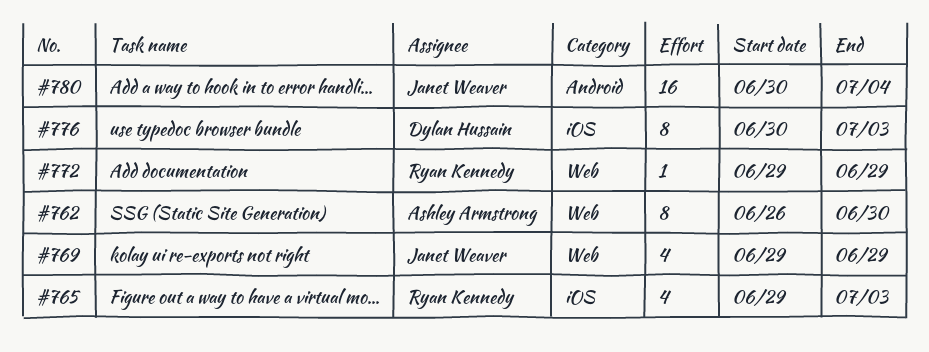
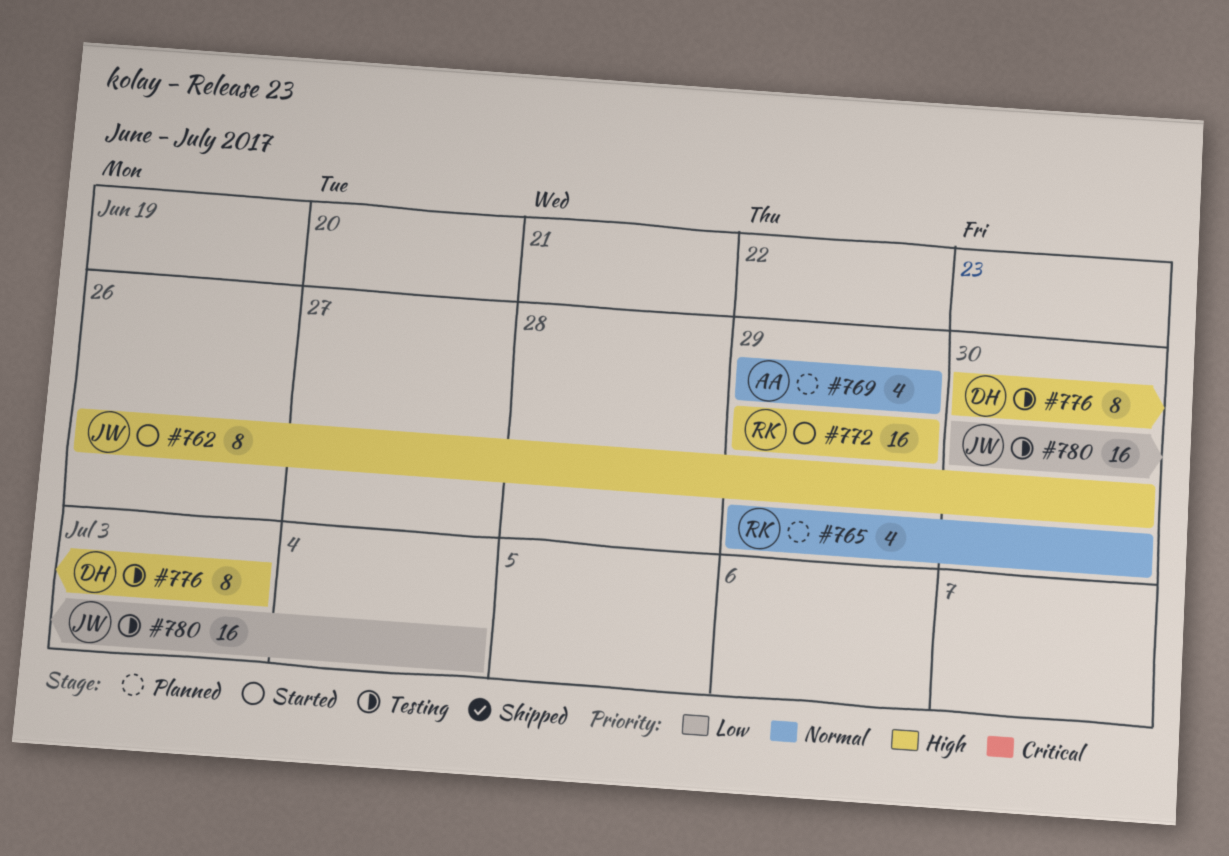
#762, owner: Ashley Armstrong -> Janet Weaver
#765, due: Jul 3 -> Jun 30
#769, owner: Janet Weaver -> Ashley Armstrong
#772, estimate: 1 -> 16

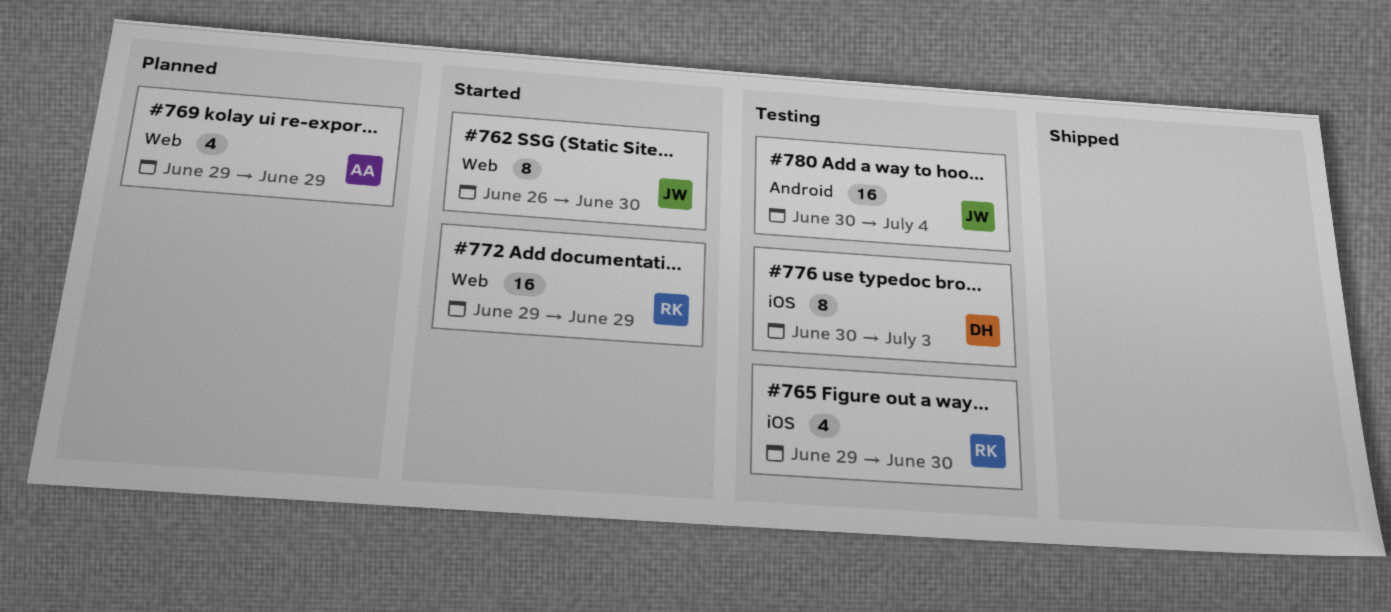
#765, status: Planned -> Testing

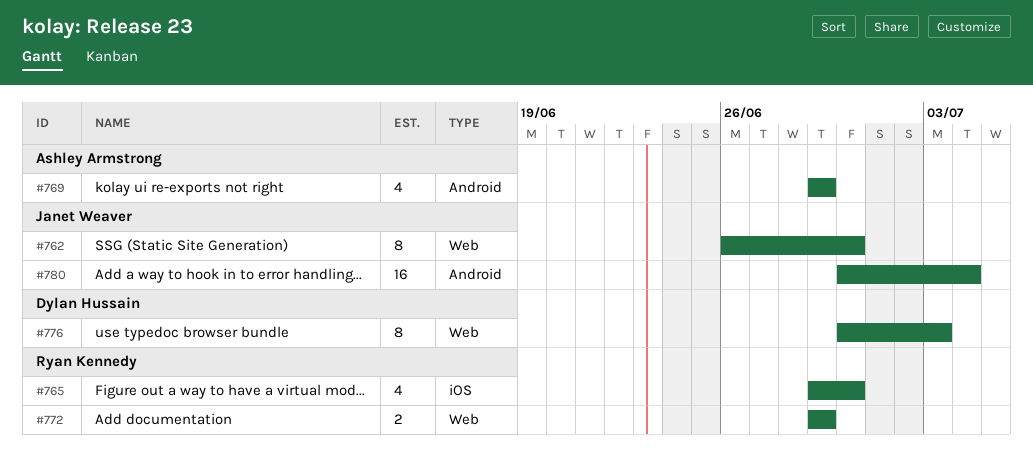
#769, label: Web -> Android
#772, estimate: 16 -> 2
#776, label: iOS -> Web

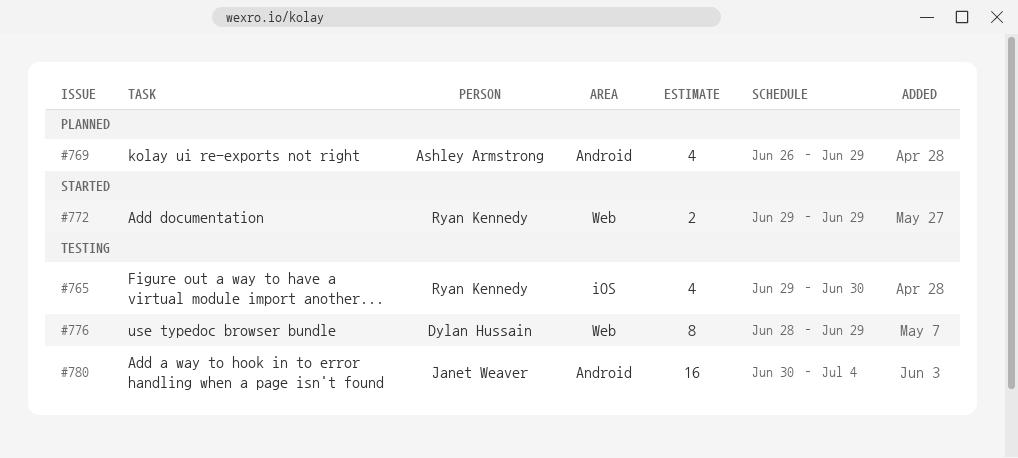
#762: present -> none
#769, start: Jun 29 -> Jun 26
#776, start: Jun 30 -> Jun 28
#776, due: Jul 3 -> Jun 29

